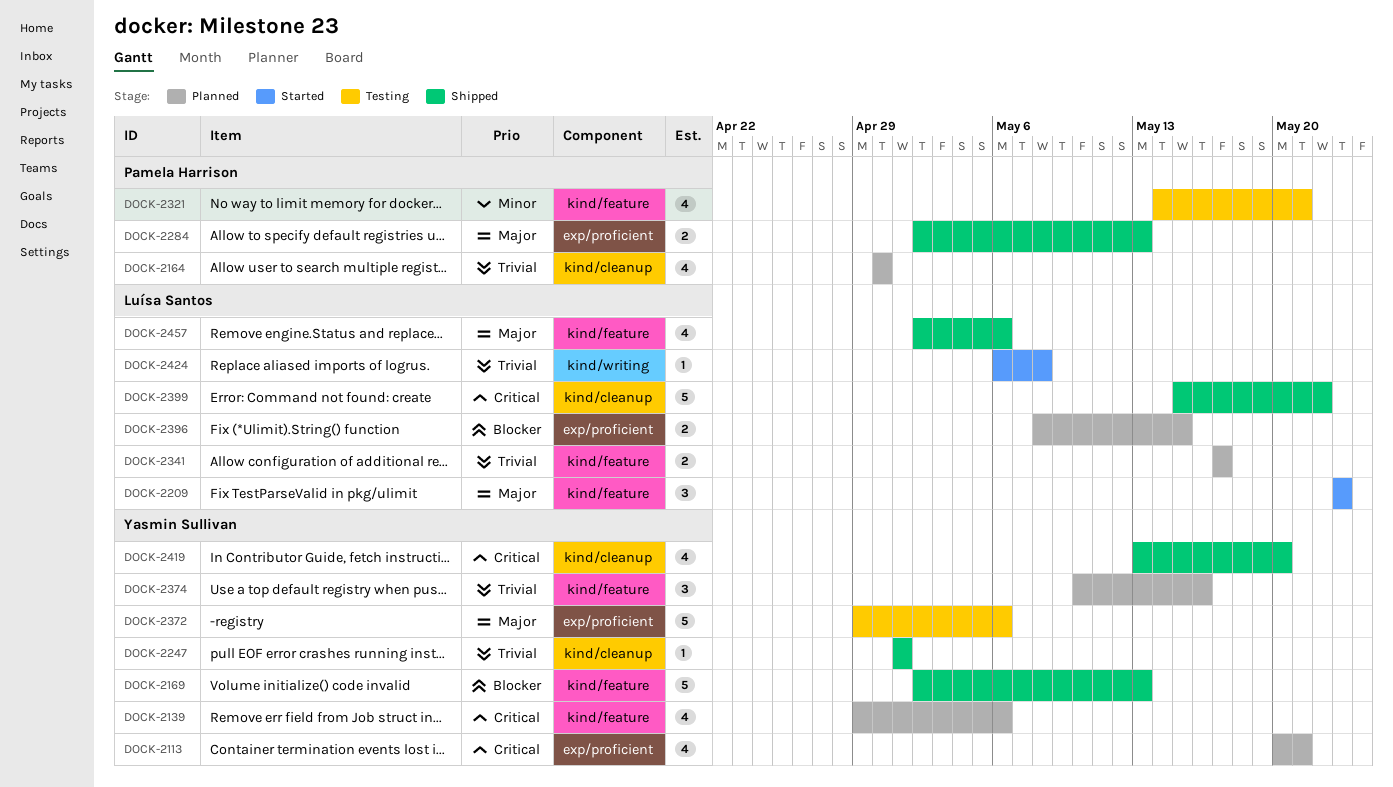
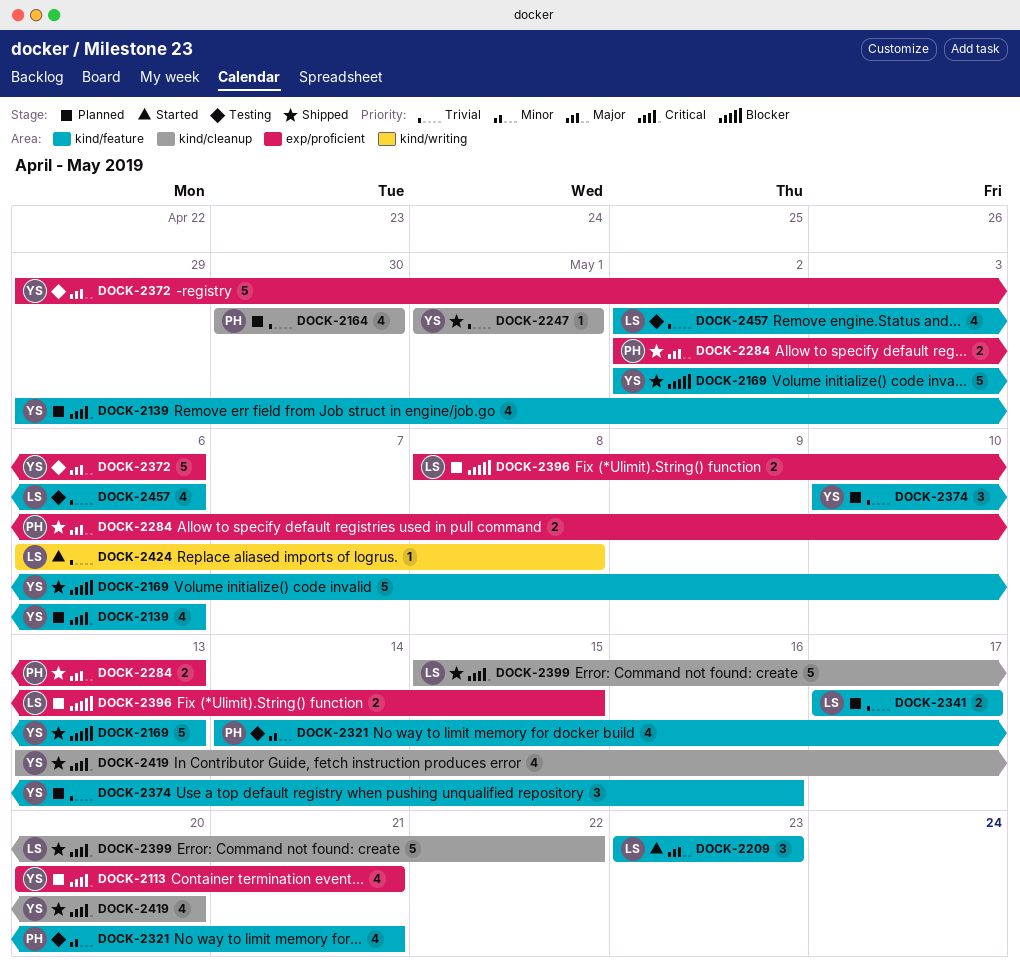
DOCK-2457, status: Shipped -> Testing
DOCK-2457, priority: Major -> Trivial

